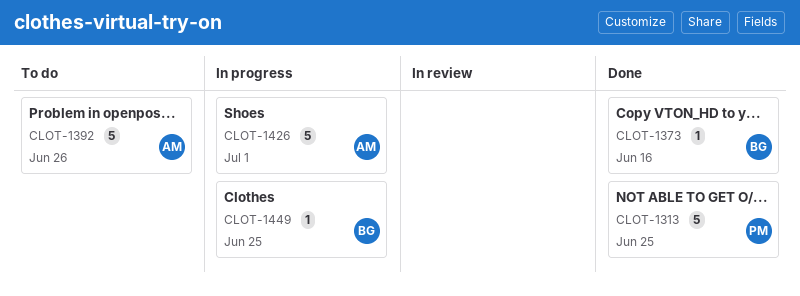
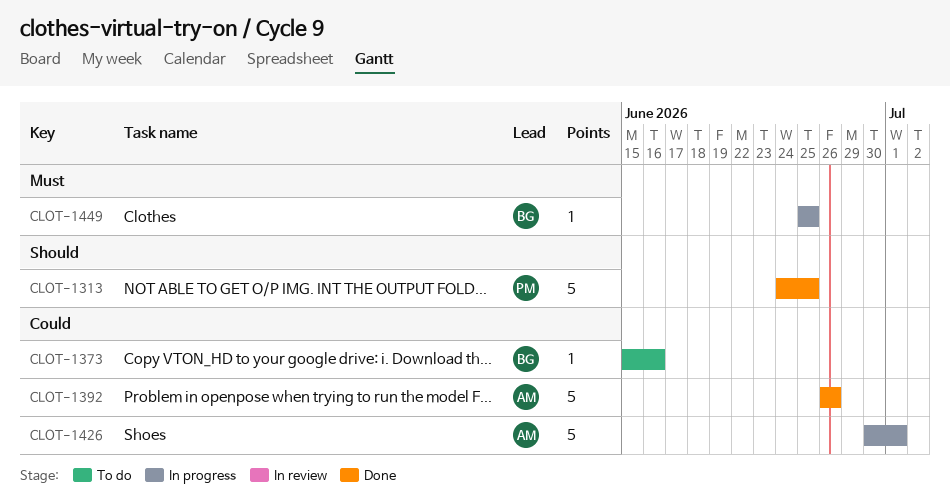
CLOT-1373, status: Done -> To do
CLOT-1392, status: To do -> Done

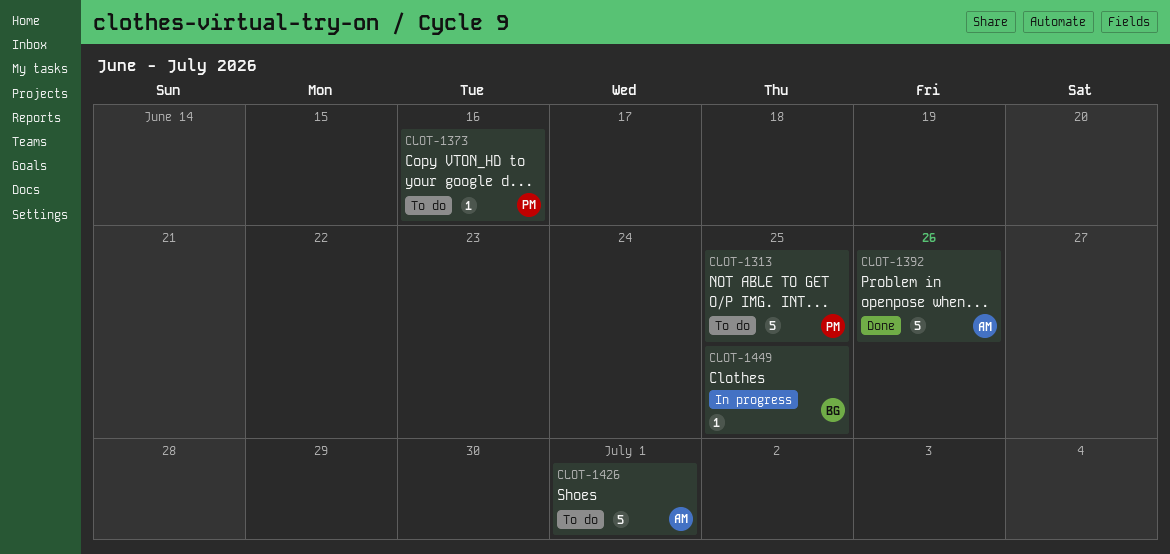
CLOT-1313, status: Done -> To do
CLOT-1373, owner: BG -> PM
CLOT-1426, status: In progress -> To do

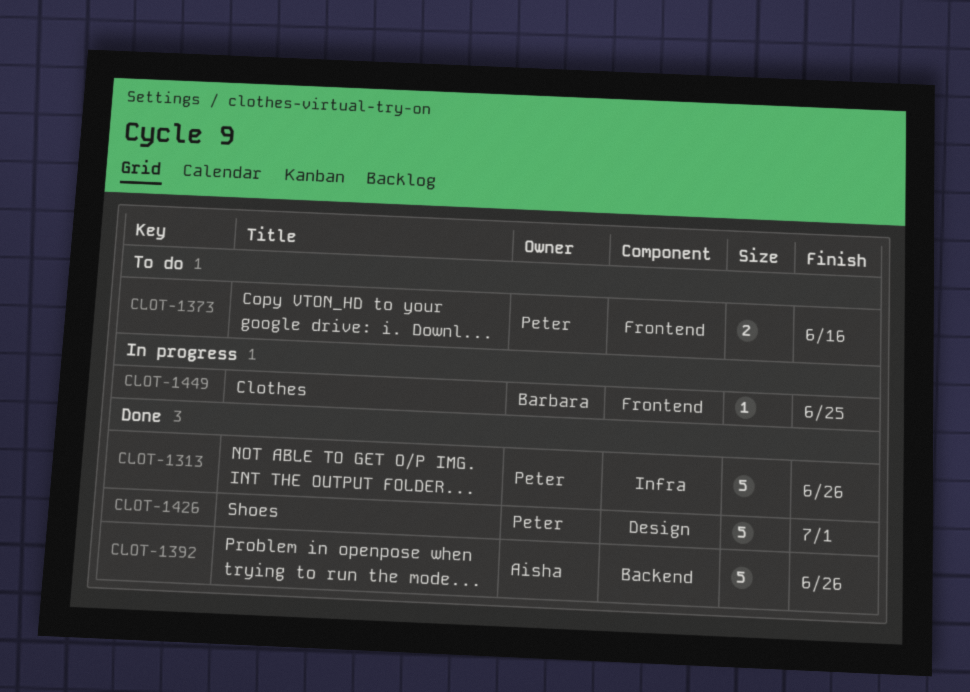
CLOT-1313, status: To do -> Done
CLOT-1313, due: Jun 25 -> Jun 26
CLOT-1373, estimate: 1 -> 2
CLOT-1426, status: To do -> Done
CLOT-1426, owner: Aisha -> Peter

